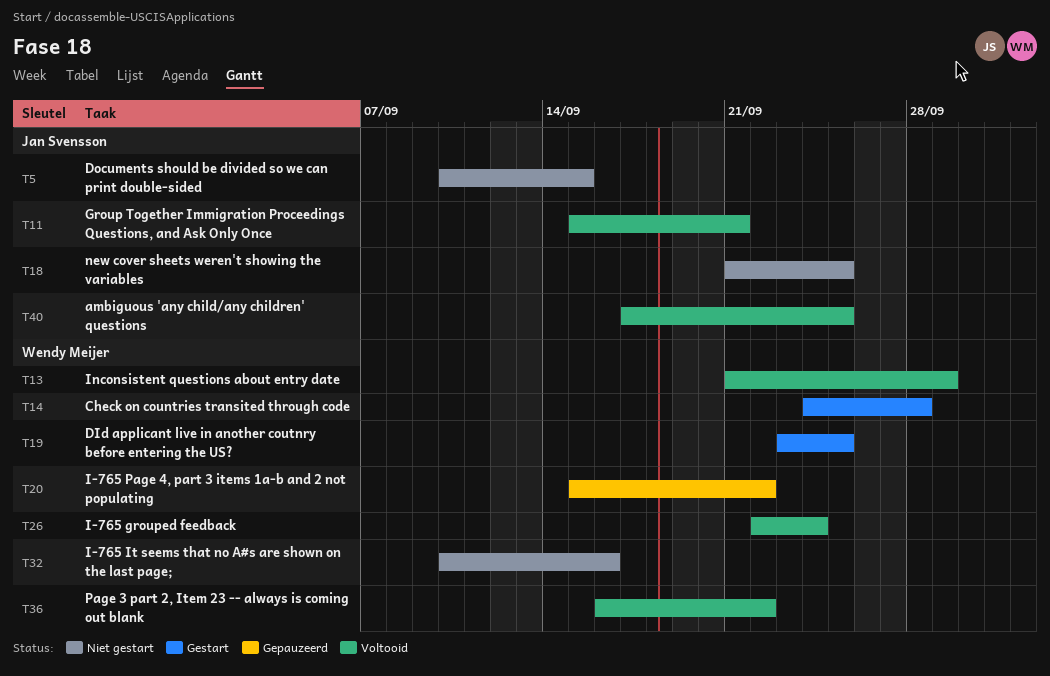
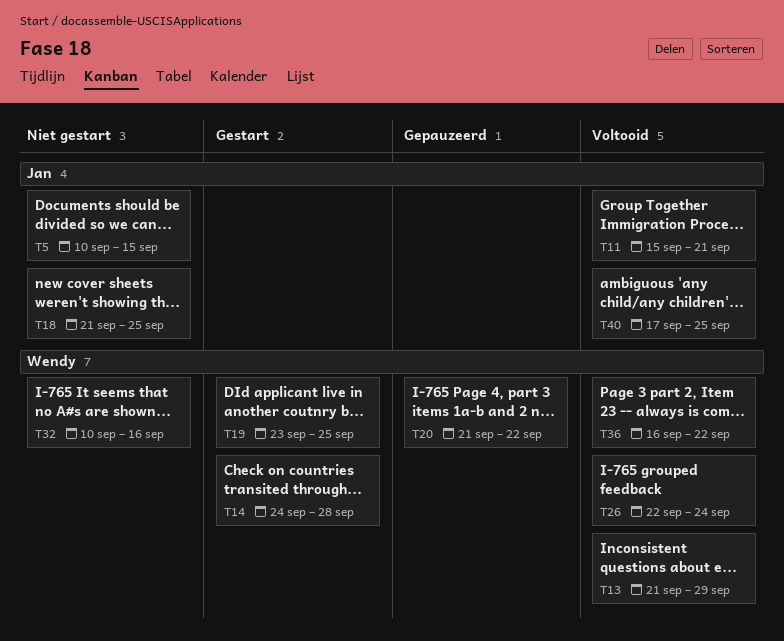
T20, start: Sep 15 -> Sep 21

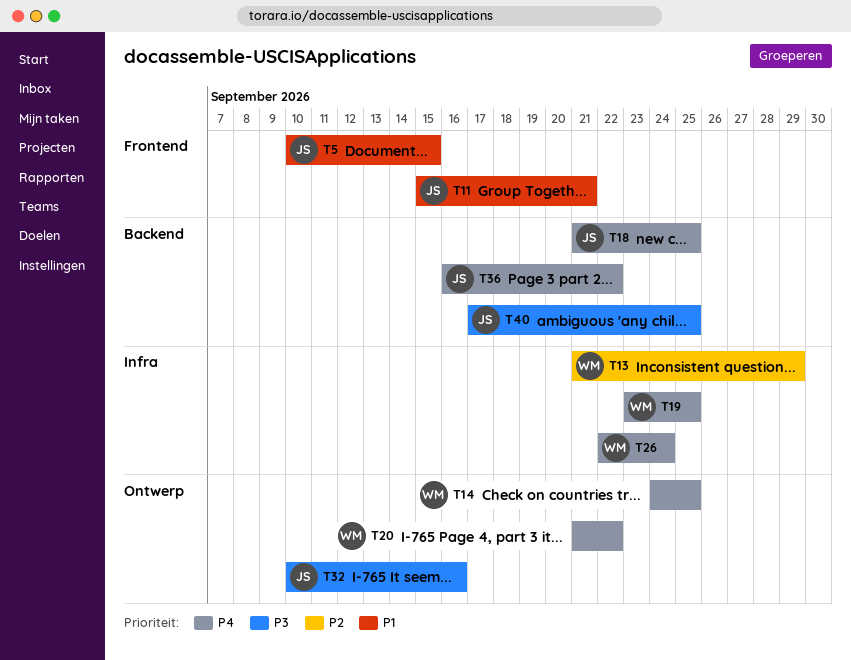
T14, due: Sep 28 -> Sep 25
T32, owner: Wendy -> Jan
T36, owner: Wendy -> Jan

